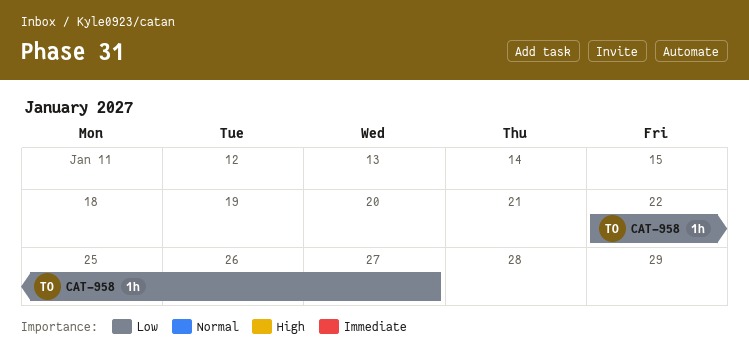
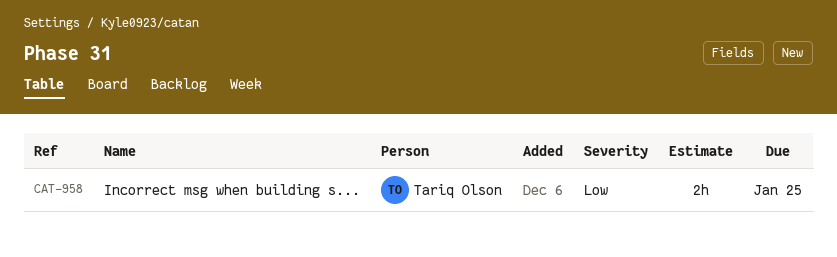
CAT-958, estimate: 1h -> 2h
CAT-958, due: Jan 27 -> Jan 25

